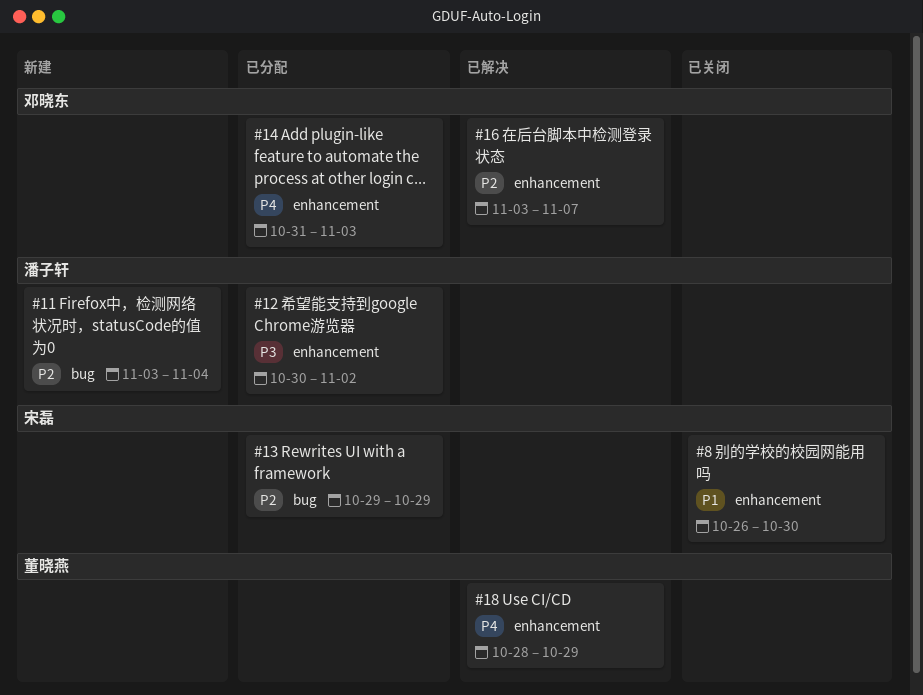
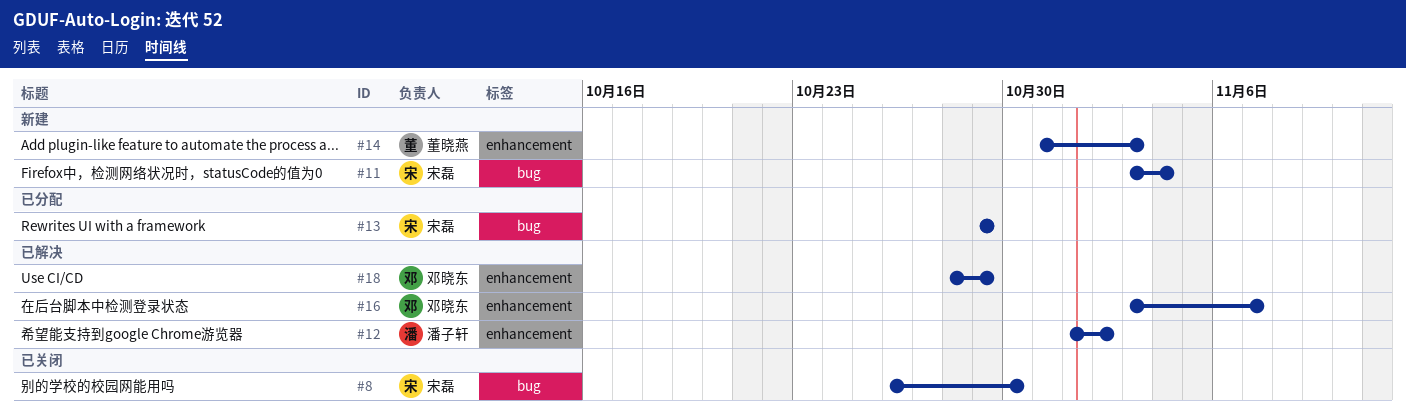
#8, label: enhancement -> bug
#11, owner: 潘子轩 -> 宋磊
#12, status: 已分配 -> 已解决
#12, start: Oct 30 -> Nov 1
#14, status: 已分配 -> 新建
#14, owner: 邓晓东 -> 董晓燕
#18, owner: 董晓燕 -> 邓晓东

